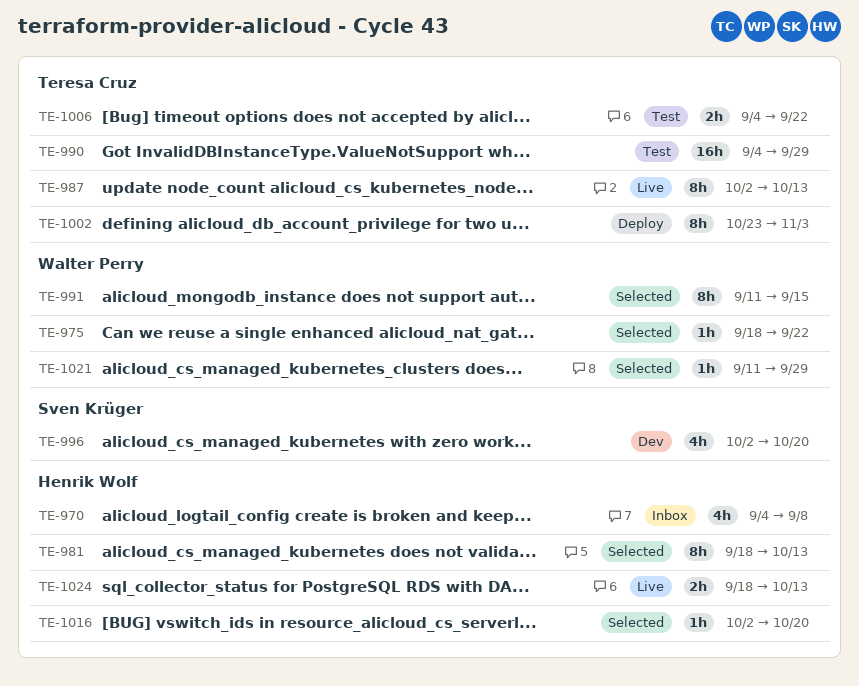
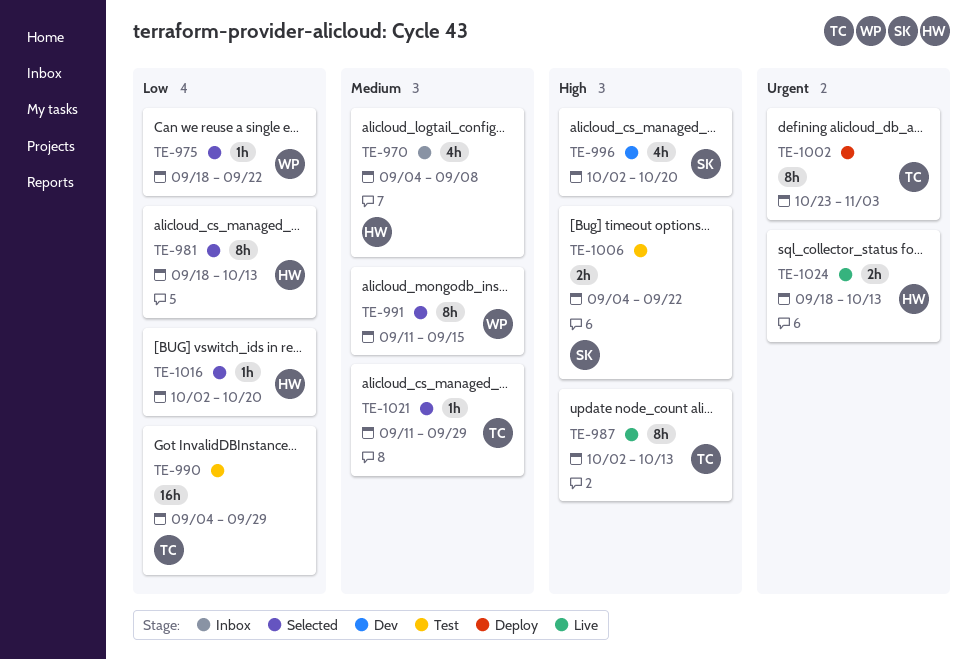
TE-1006, owner: Teresa Cruz -> Sven Krüger
TE-1021, owner: Walter Perry -> Teresa Cruz

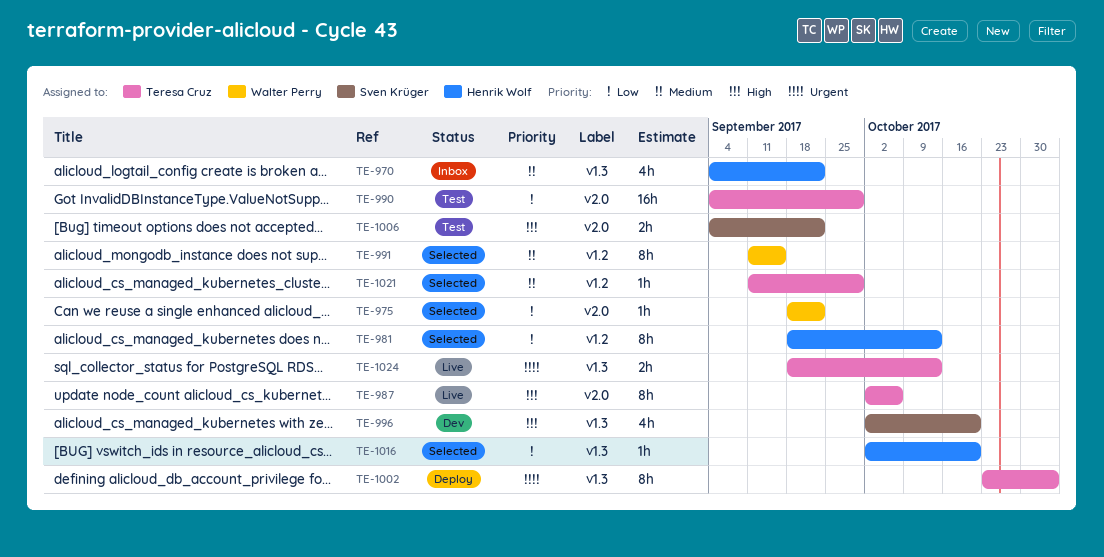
TE-970, due: Sep 8 -> Sep 22
TE-987, due: Oct 13 -> Oct 6
TE-1024, owner: Henrik Wolf -> Teresa Cruz

